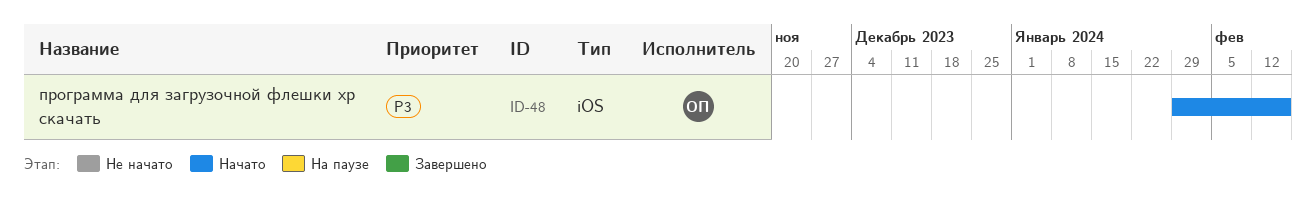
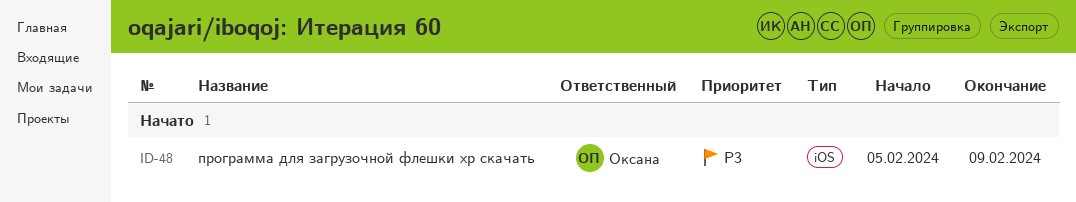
ID-48, start: Jan 29 -> Feb 5
ID-48, due: Feb 16 -> Feb 9

